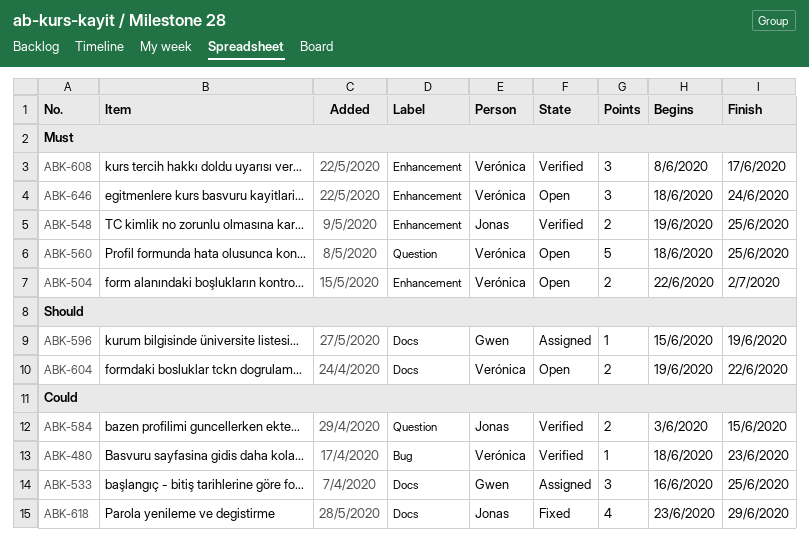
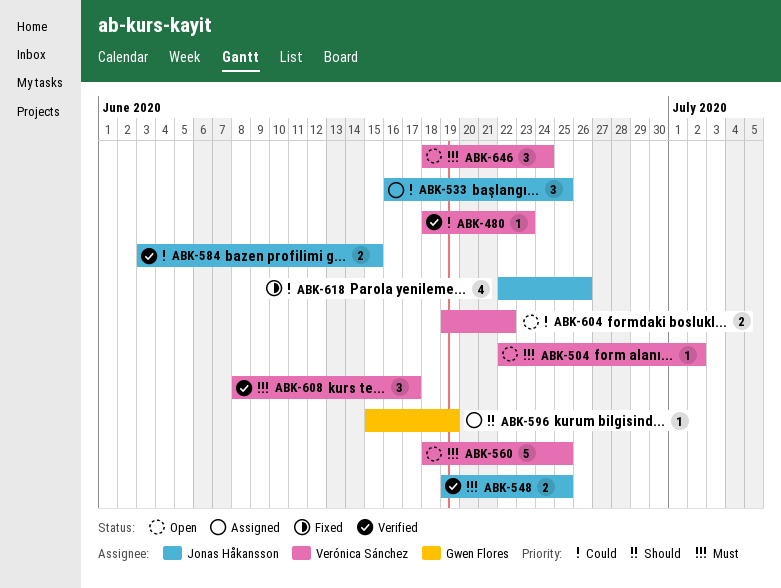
ABK-504, estimate: 2 -> 1
ABK-533, owner: Gwen Flores -> Jonas Håkansson
ABK-604, priority: Should -> Could
ABK-618, start: Jun 23 -> Jun 22
ABK-618, due: Jun 29 -> Jun 26

